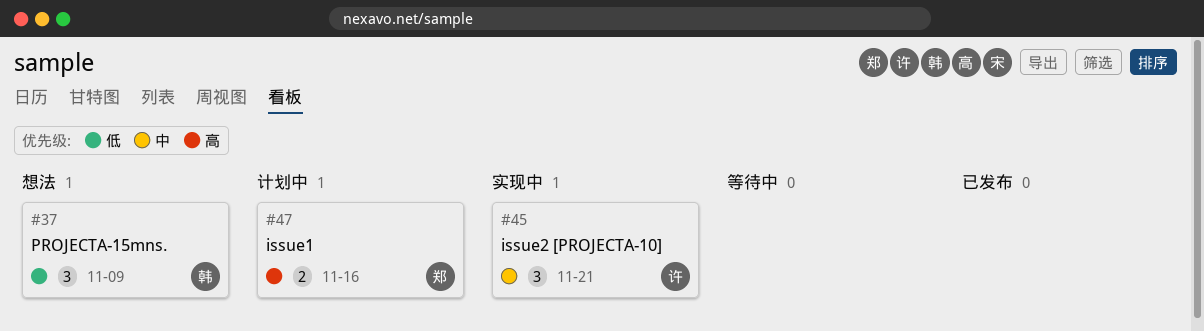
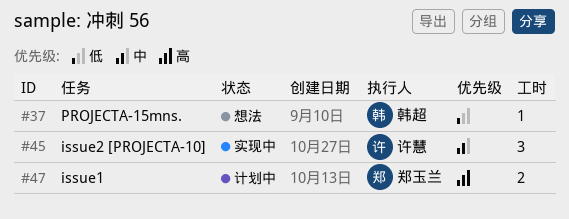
#37, estimate: 3 -> 1

